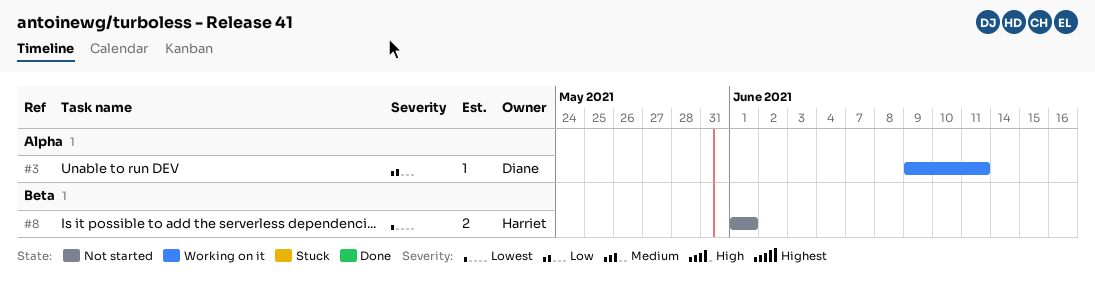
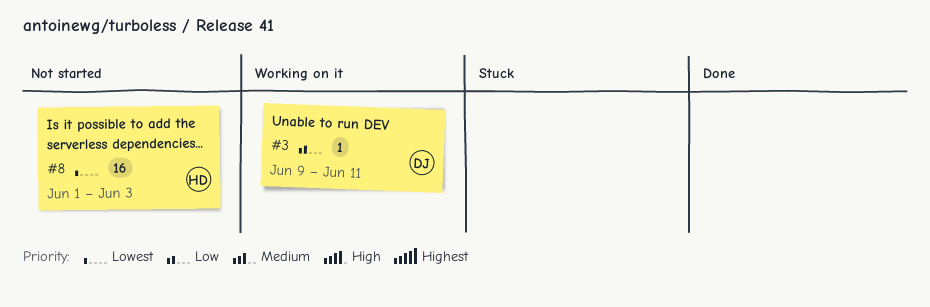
#8, estimate: 2 -> 16
#8, due: Jun 1 -> Jun 3

